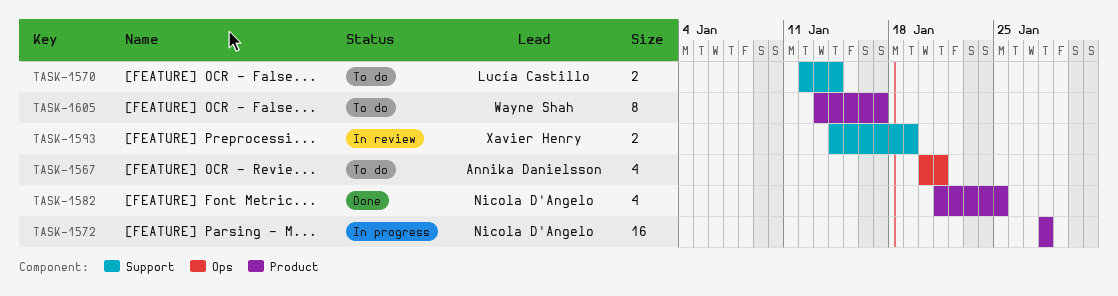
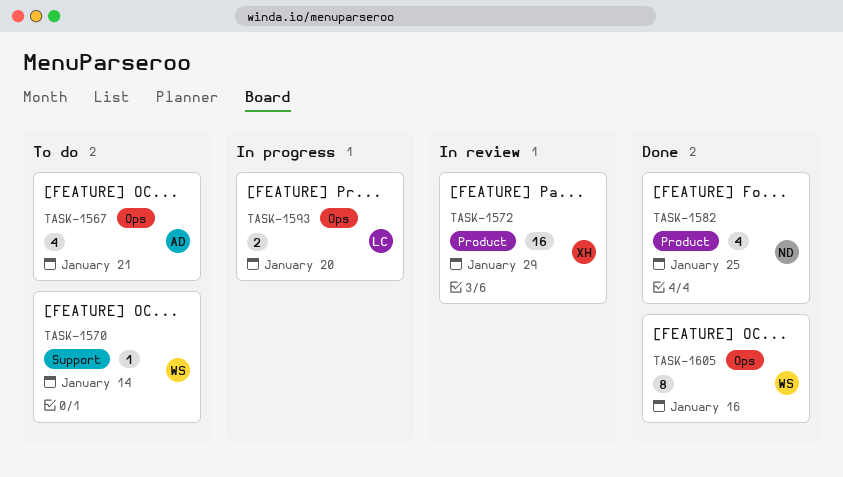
TASK-1570, owner: Lucía Castillo -> Wayne Shah
TASK-1570, estimate: 2 -> 1
TASK-1572, status: In progress -> In review
TASK-1572, owner: Nicola D'Angelo -> Xavier Henry
TASK-1572, due: Jan 28 -> Jan 29
TASK-1593, status: In review -> In progress
TASK-1593, owner: Xavier Henry -> Lucía Castillo
TASK-1593, label: Support -> Ops
TASK-1593, due: Jan 19 -> Jan 20
TASK-1605, status: To do -> Done
TASK-1605, label: Product -> Ops
TASK-1605, due: Jan 17 -> Jan 16

